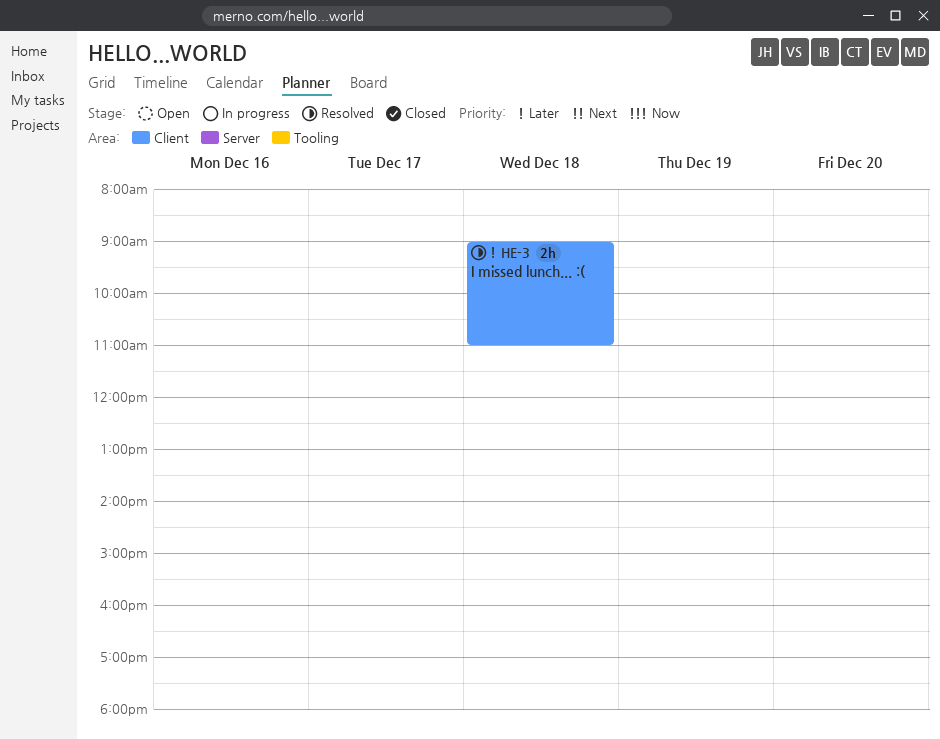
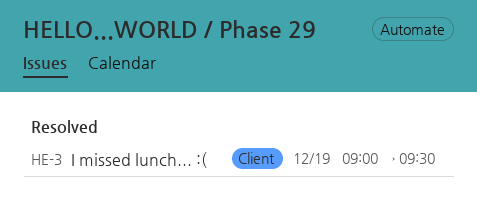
HE-3, day: Dec 18 -> Dec 19
HE-3, ends: 11:00 -> 09:30

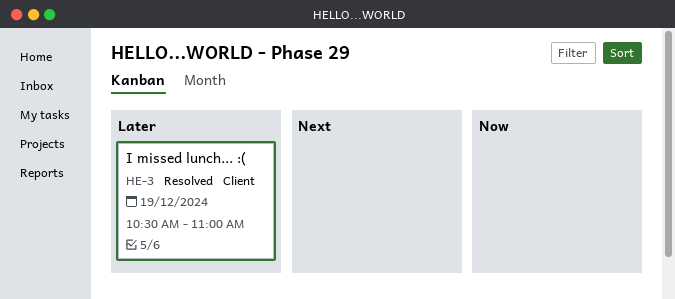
HE-3, begins: 09:00 -> 10:30
HE-3, ends: 09:30 -> 11:00

